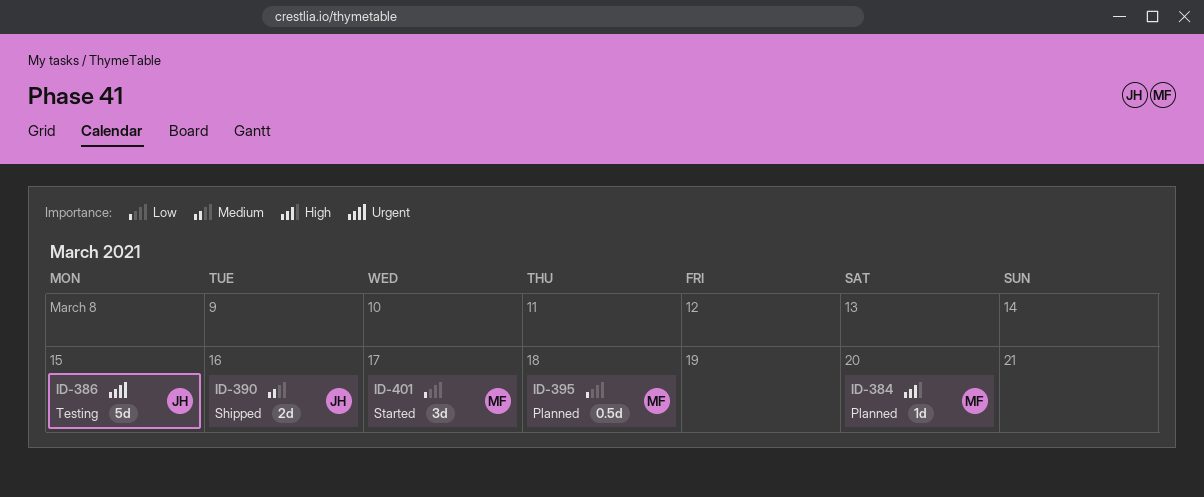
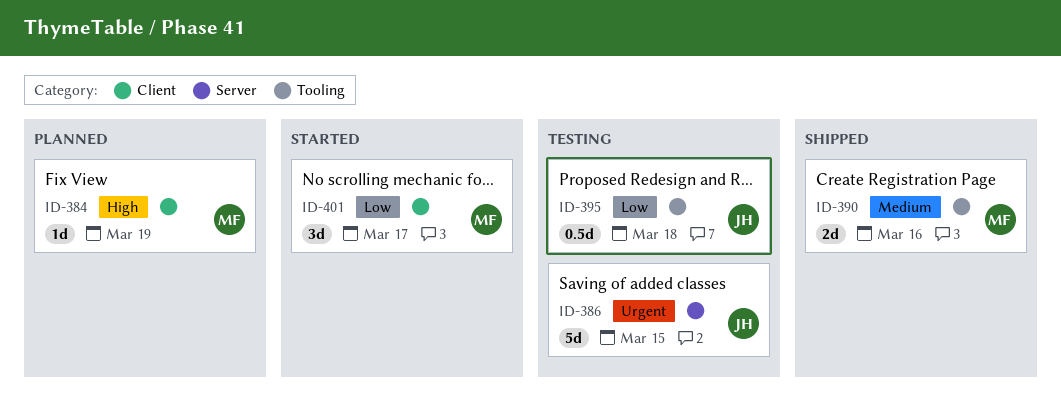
ID-384, due: Mar 20 -> Mar 19
ID-390, owner: JH -> MF
ID-395, status: Planned -> Testing
ID-395, owner: MF -> JH

